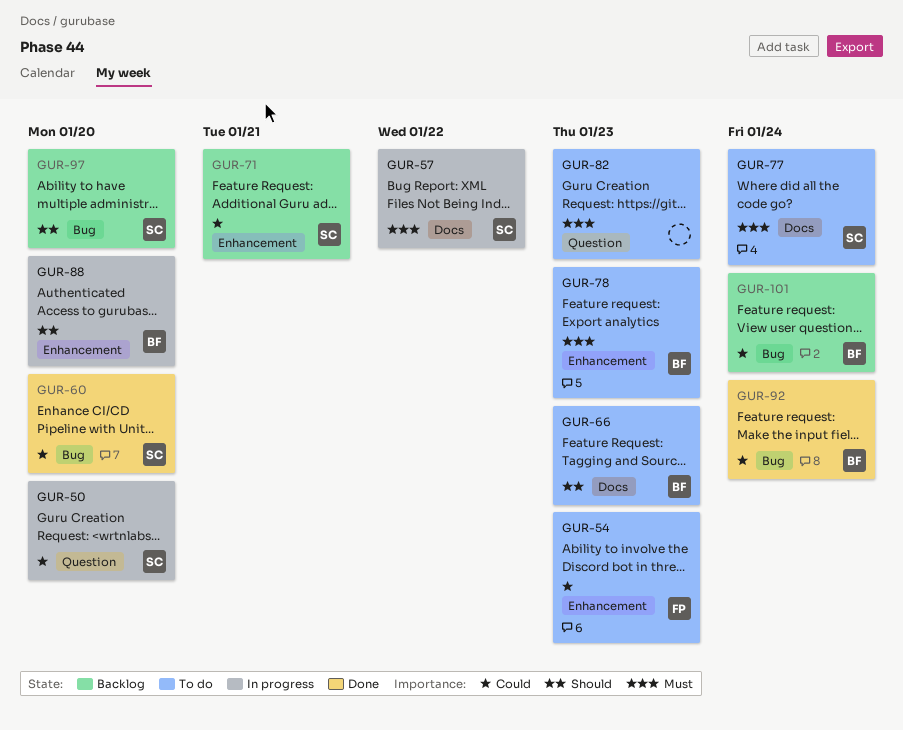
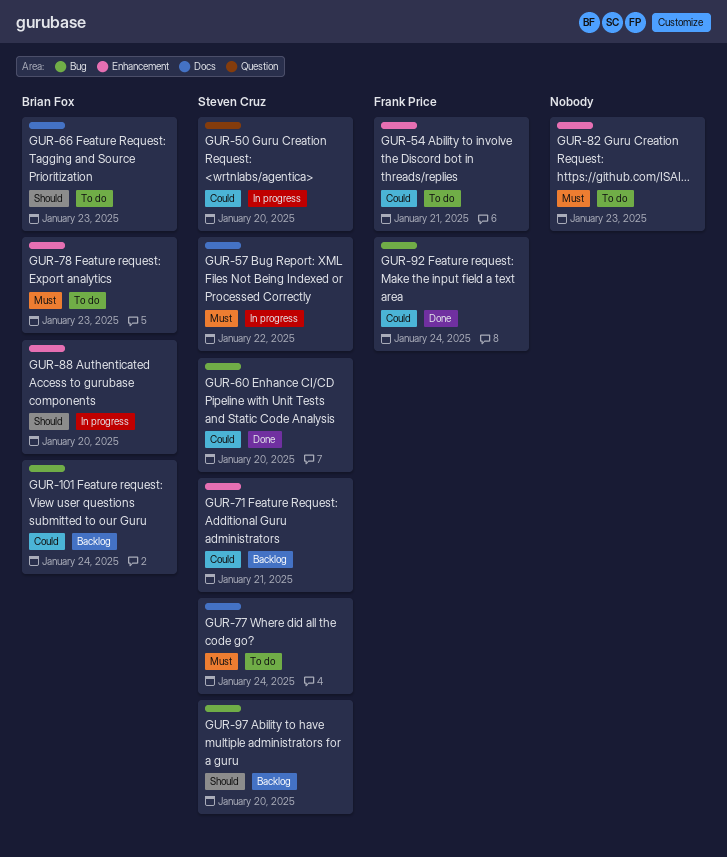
GUR-54, due: Jan 23 -> Jan 21
GUR-82, label: Question -> Enhancement
GUR-92, owner: Brian Fox -> Frank Price

